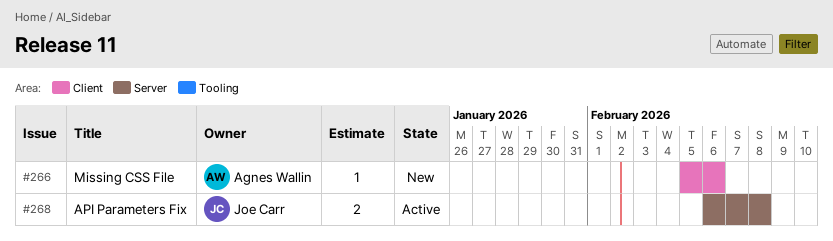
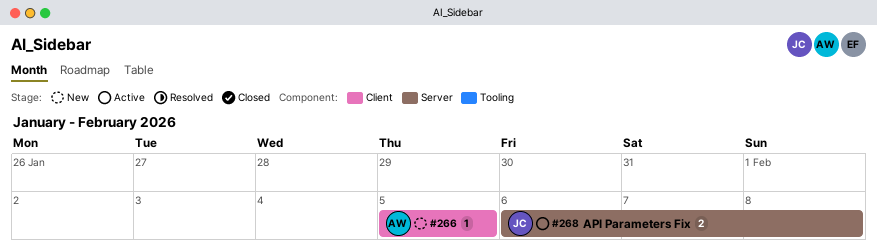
#266, due: Feb 6 -> Feb 5

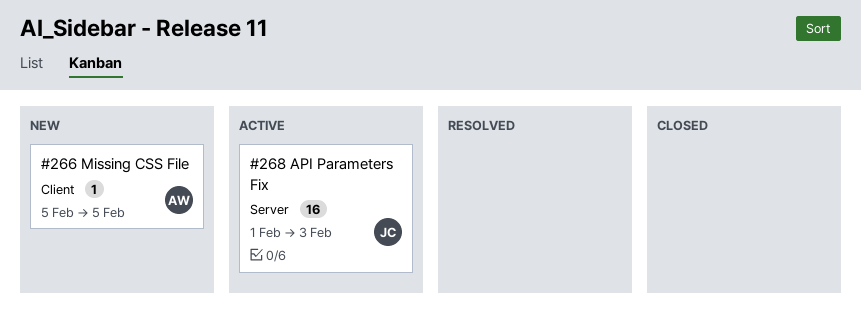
#268, estimate: 2 -> 16
#268, start: Feb 6 -> Feb 1
#268, due: Feb 8 -> Feb 3

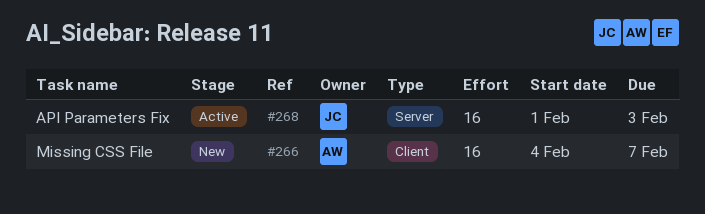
#266, estimate: 1 -> 16
#266, start: Feb 5 -> Feb 4
#266, due: Feb 5 -> Feb 7

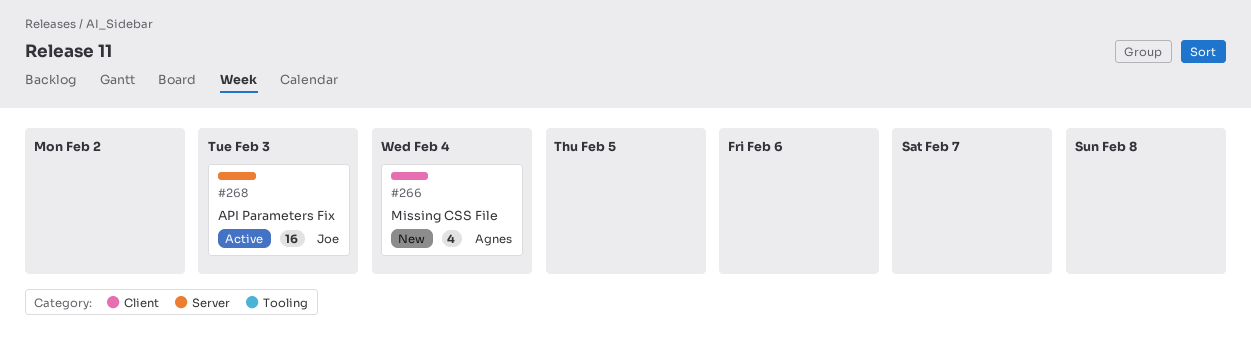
#266, estimate: 16 -> 4
#266, due: Feb 7 -> Feb 4

